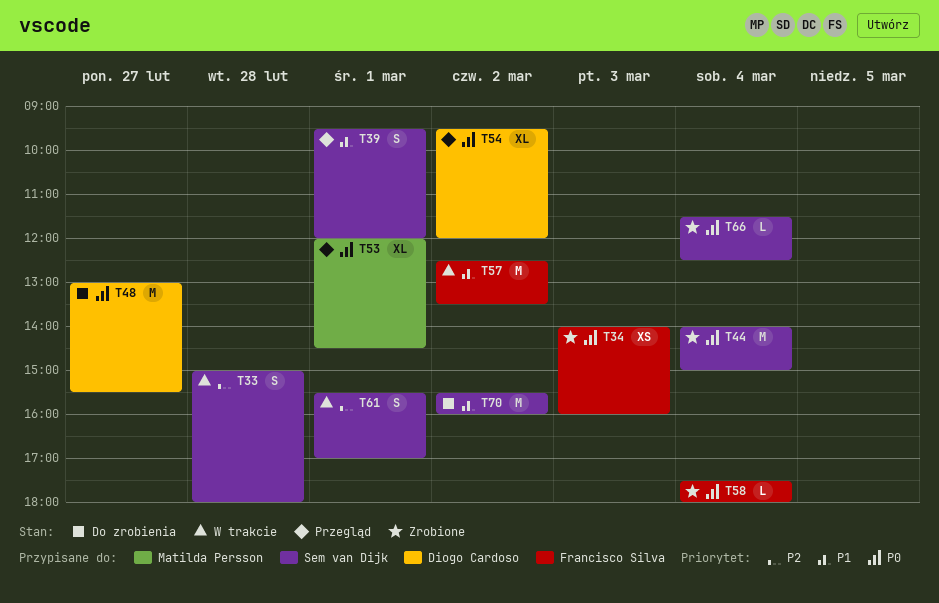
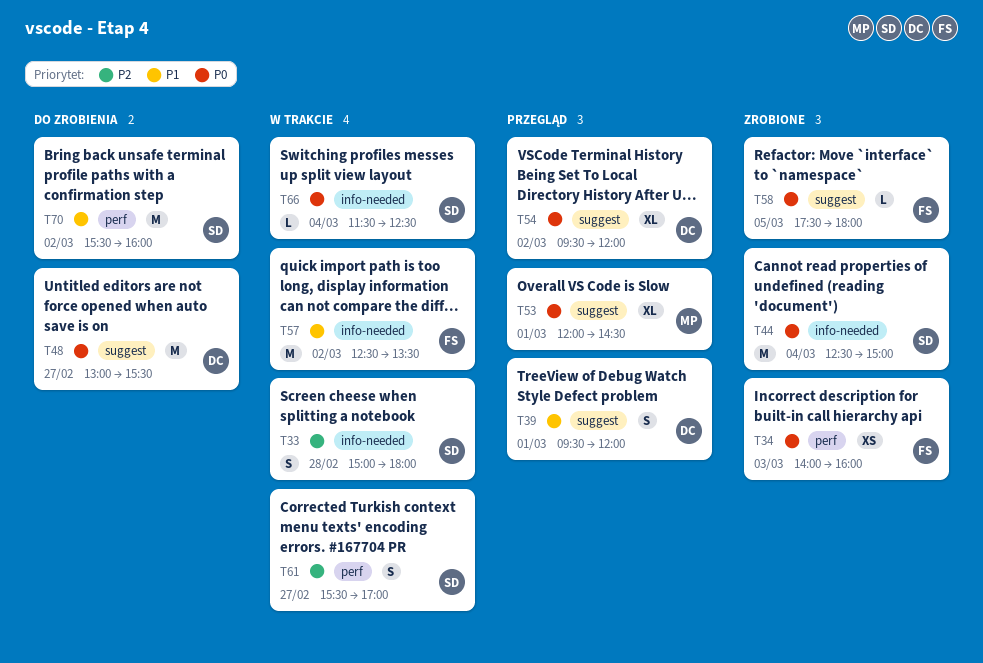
T39, owner: Sem van Dijk -> Diogo Cardoso
T44, begins: 14:00 -> 12:30
T58, day: Mar 4 -> Mar 5
T61, day: Mar 1 -> Feb 27
T66, status: Zrobione -> W trakcie

